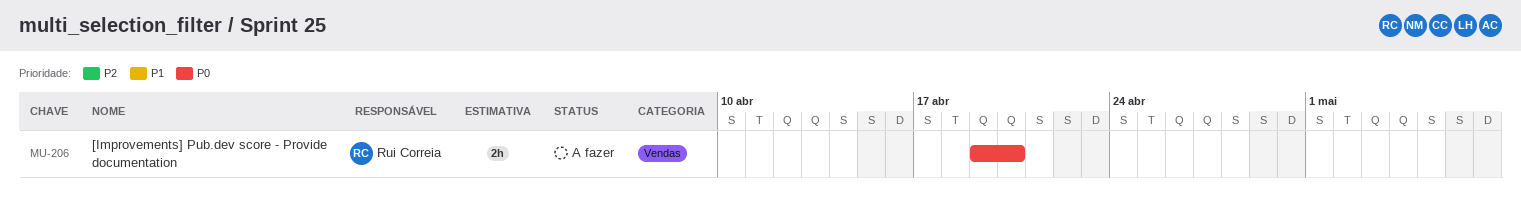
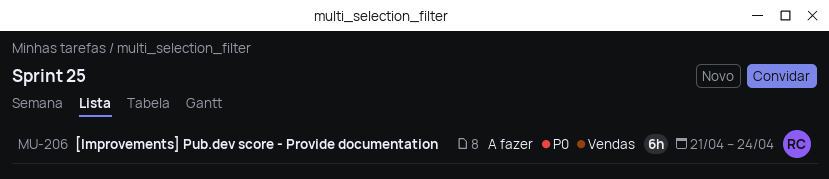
MU-206, estimate: 2h -> 6h
MU-206, start: Apr 19 -> Apr 21
MU-206, due: Apr 20 -> Apr 24

